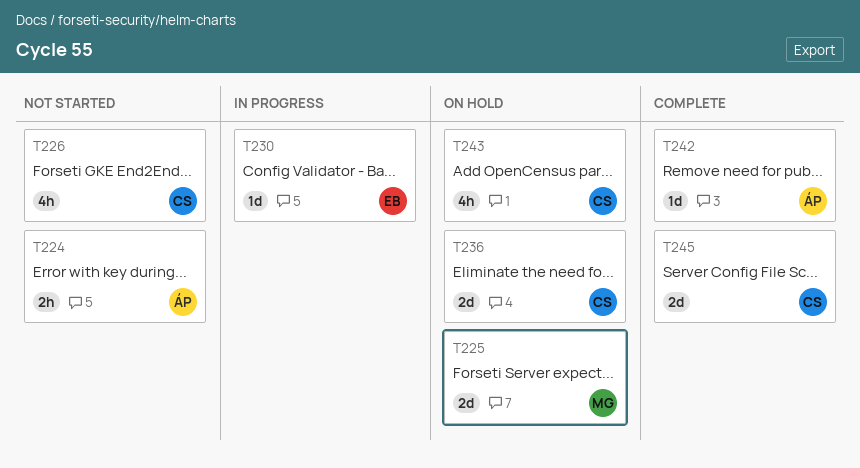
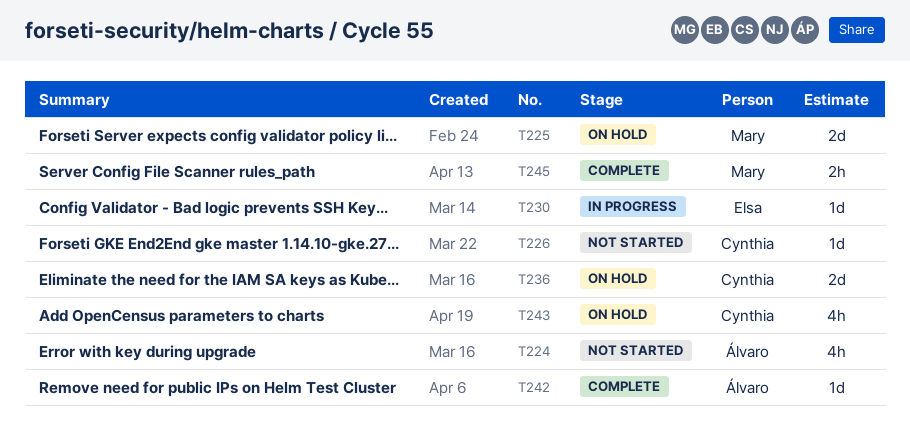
T224, estimate: 2h -> 4h
T226, estimate: 4h -> 1d
T245, owner: Cynthia -> Mary
T245, estimate: 2d -> 2h

